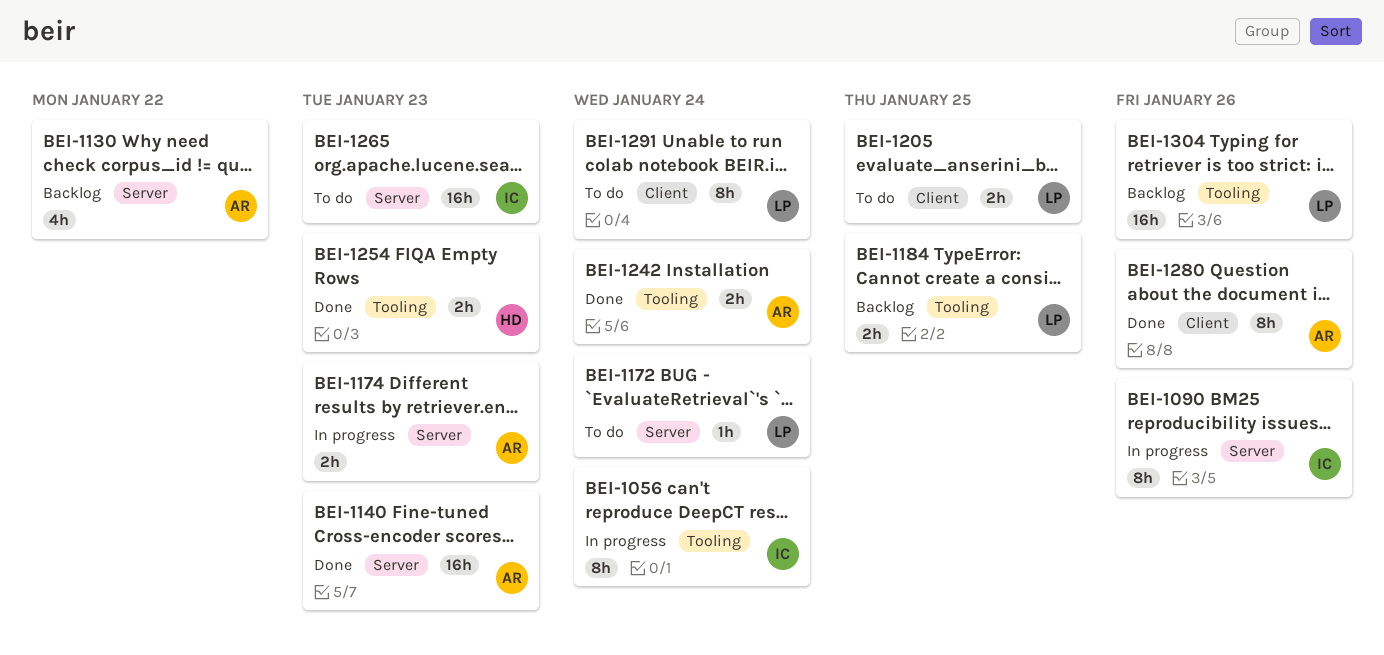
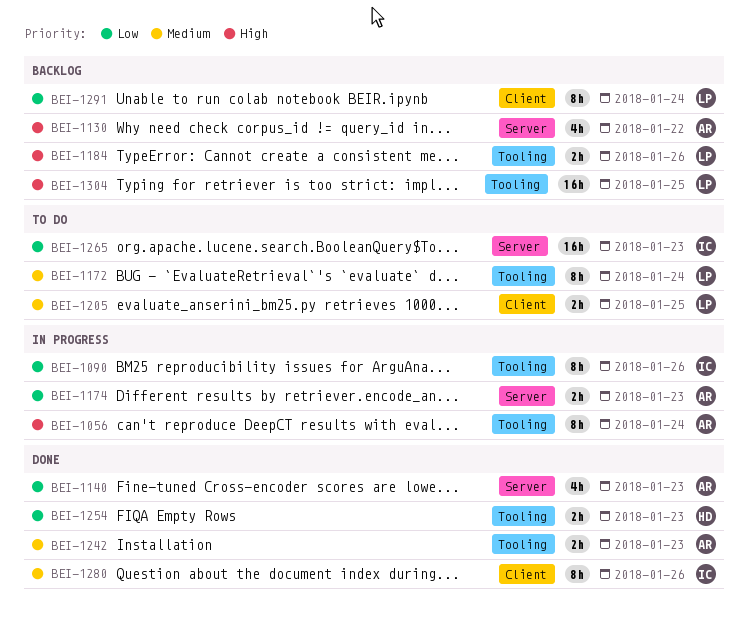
BEI-1056, owner: IC -> AR
BEI-1090, label: Server -> Tooling
BEI-1140, estimate: 16h -> 4h
BEI-1172, label: Server -> Tooling
BEI-1172, estimate: 1h -> 8h
BEI-1184, due: Jan 25 -> Jan 26
BEI-1242, due: Jan 24 -> Jan 23
BEI-1280, owner: AR -> IC
BEI-1291, status: To do -> Backlog
BEI-1304, due: Jan 26 -> Jan 25

